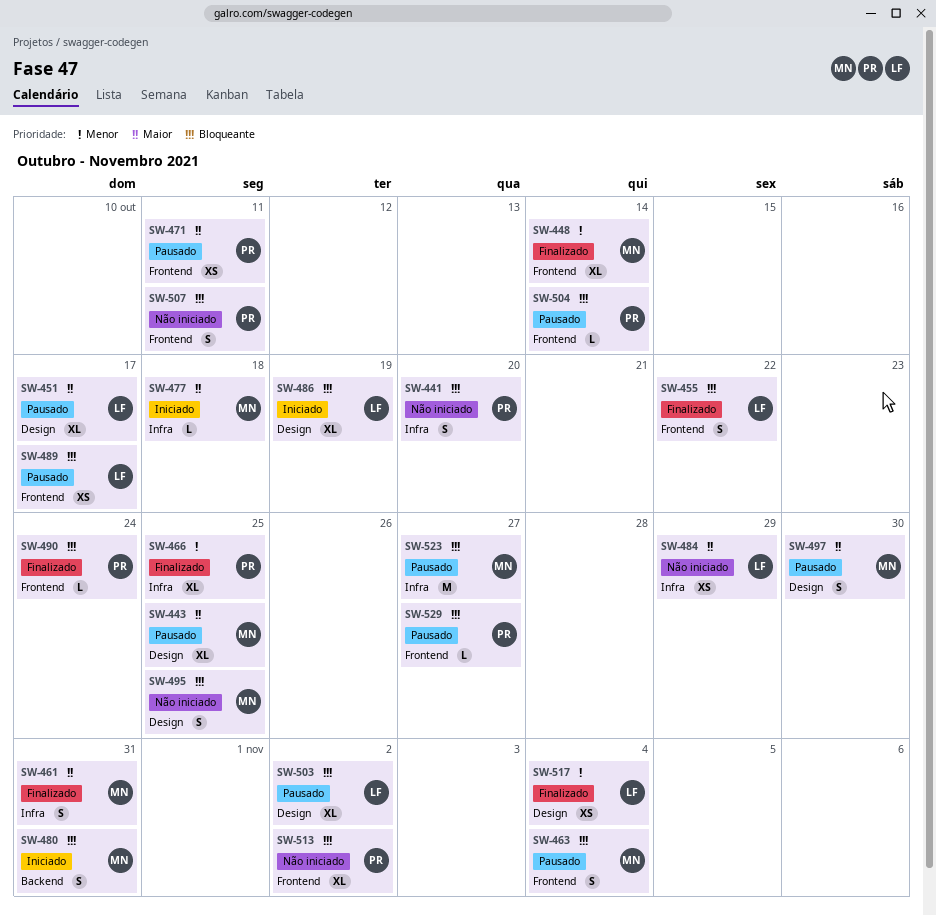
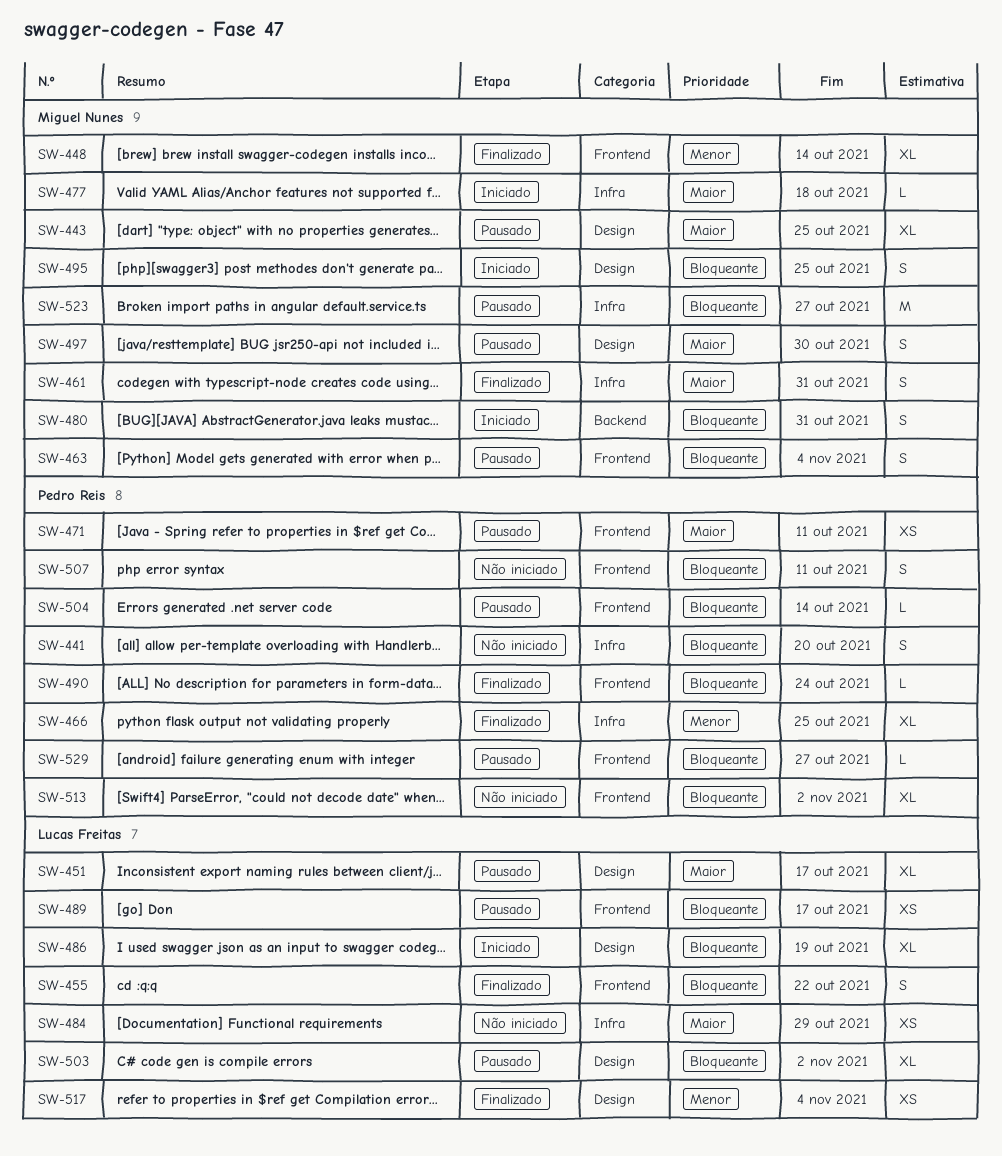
SW-495, status: Não iniciado -> Iniciado

